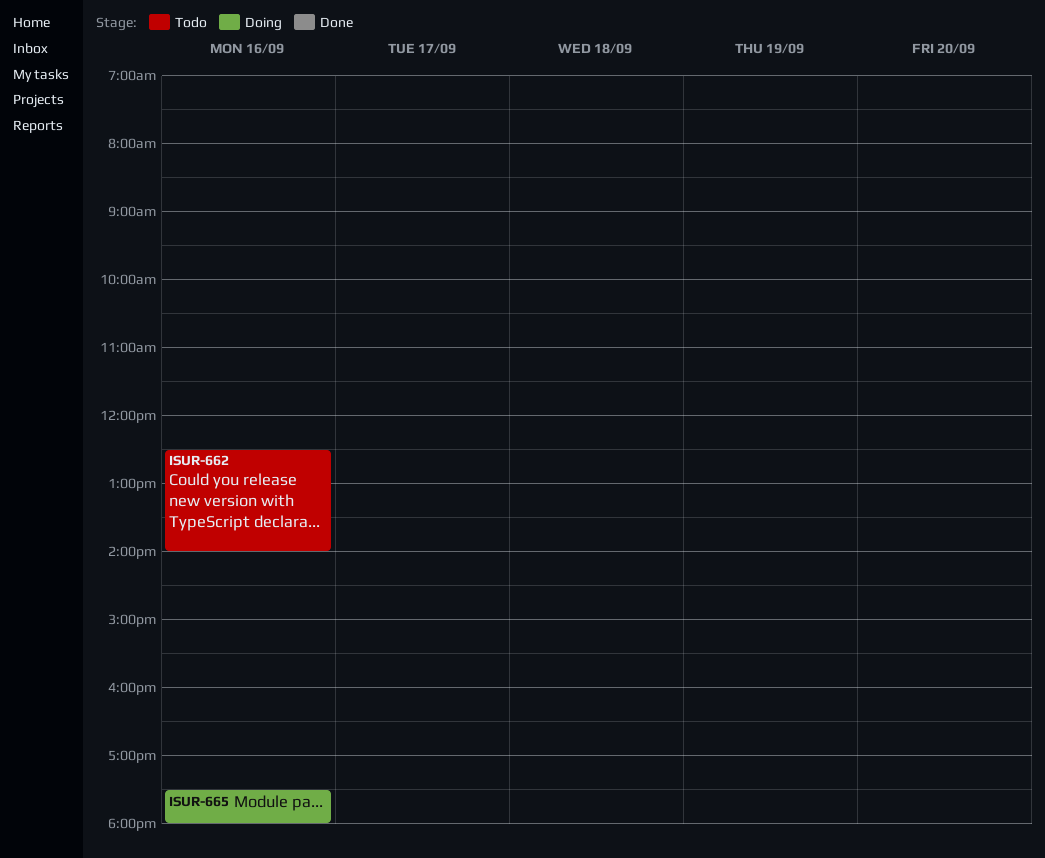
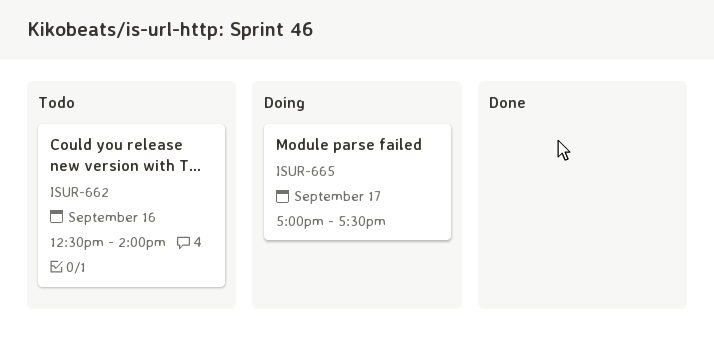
ISUR-665, day: Sep 16 -> Sep 17
ISUR-665, begins: 17:30 -> 17:00
ISUR-665, ends: 18:00 -> 17:30

